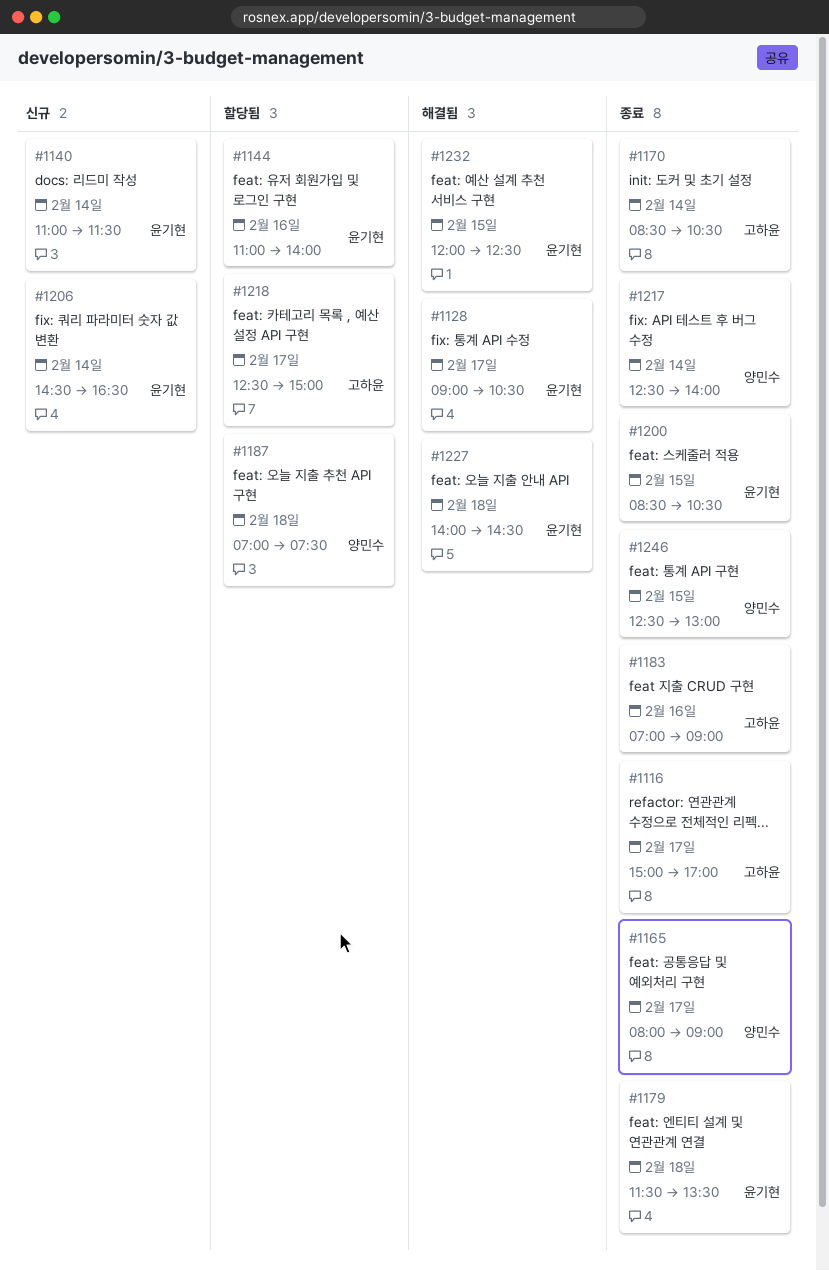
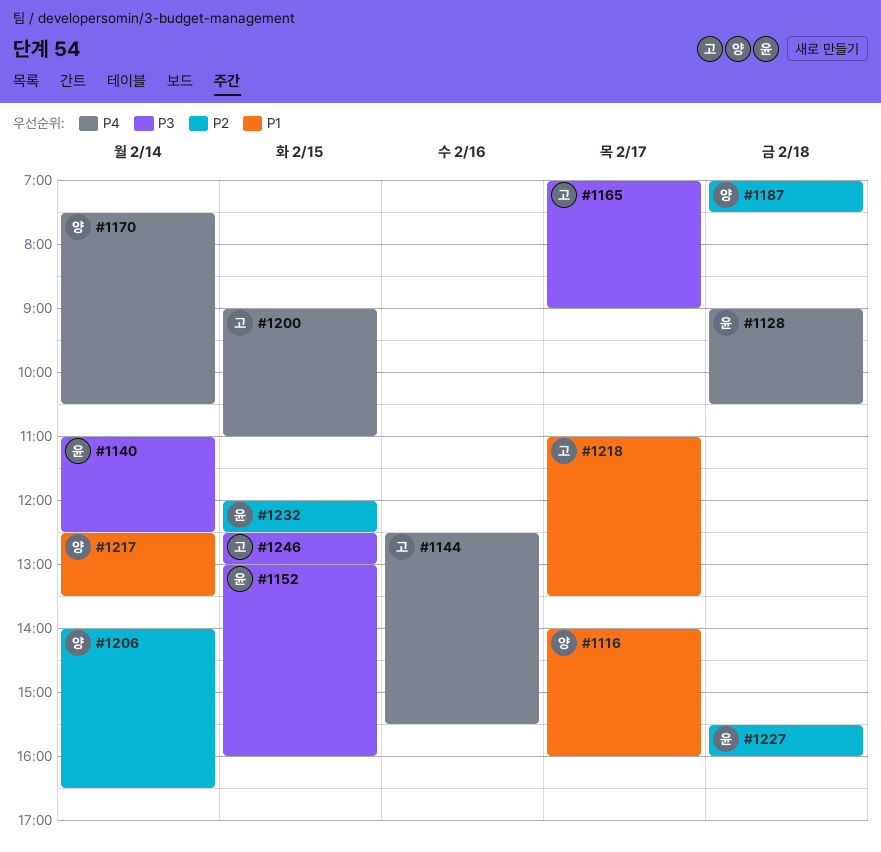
#1116, owner: 고하윤 -> 양민수
#1116, begins: 15:00 -> 14:00
#1116, ends: 17:00 -> 16:00
#1128, day: Feb 17 -> Feb 18
#1140, ends: 11:30 -> 12:30
#1144, owner: 윤기현 -> 고하윤
#1144, begins: 11:00 -> 12:30
#1144, ends: 14:00 -> 15:30
#1152: none -> present
#1165, owner: 양민수 -> 고하윤
#1165, begins: 08:00 -> 07:00
#1170, owner: 고하윤 -> 양민수
#1170, begins: 08:30 -> 07:30
#1179: present -> none
#1183: present -> none
#1200, owner: 윤기현 -> 고하윤
#1200, begins: 08:30 -> 09:00
#1200, ends: 10:30 -> 11:00
#1206, owner: 윤기현 -> 양민수
#1206, begins: 14:30 -> 14:00
#1217, ends: 14:00 -> 13:30
#1218, begins: 12:30 -> 11:00
#1218, ends: 15:00 -> 13:30
#1227, begins: 14:00 -> 15:30
#1227, ends: 14:30 -> 16:00
#1246, owner: 양민수 -> 고하윤

